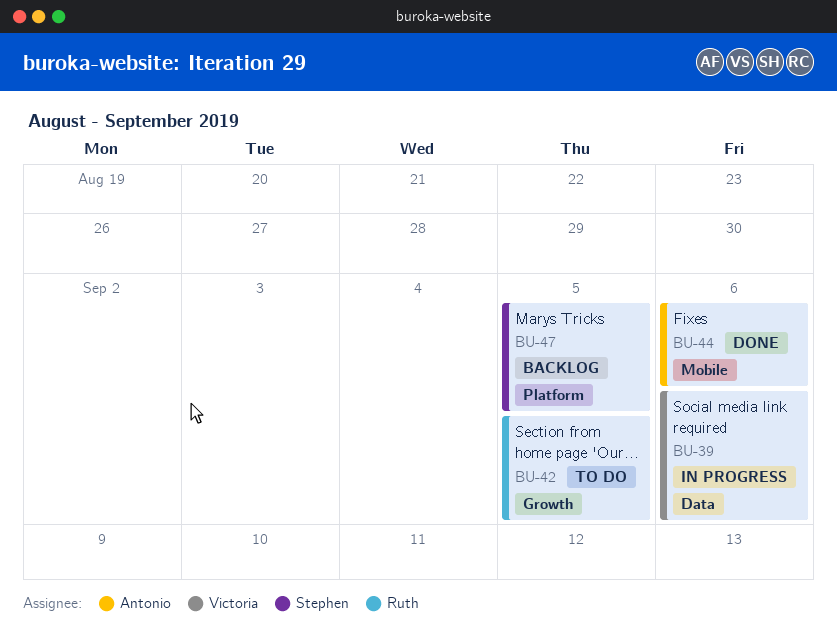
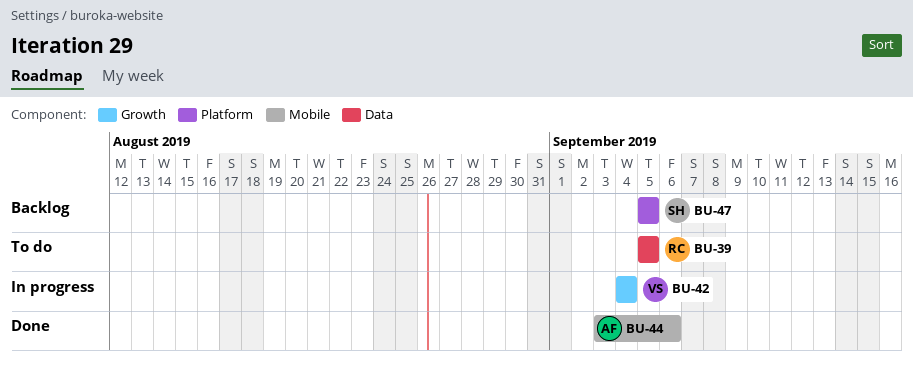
BU-39, status: In progress -> To do
BU-39, owner: Victoria -> Ruth
BU-39, due: Sep 6 -> Sep 5
BU-42, status: To do -> In progress
BU-42, owner: Ruth -> Victoria
BU-42, due: Sep 5 -> Sep 4

